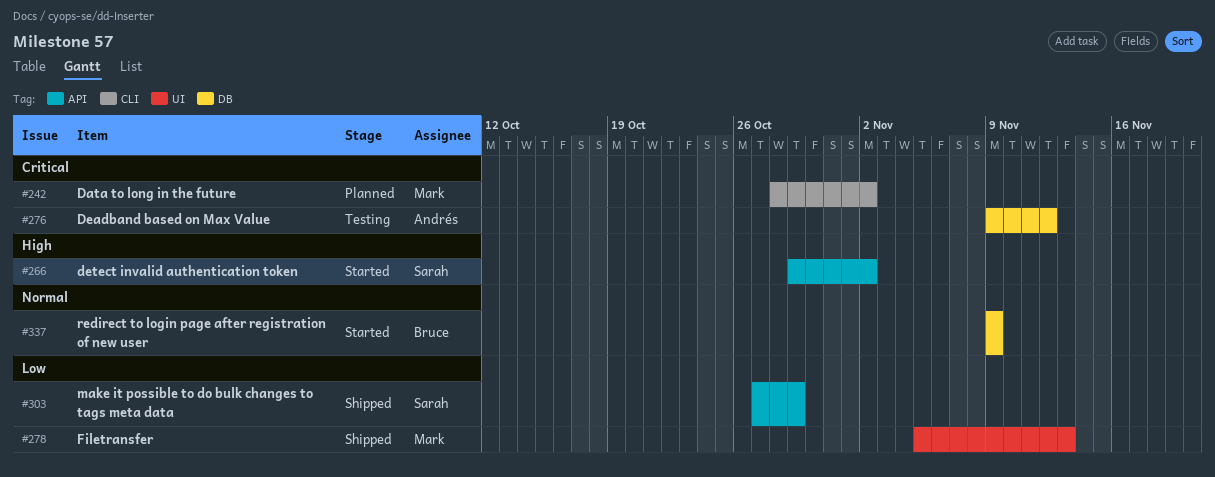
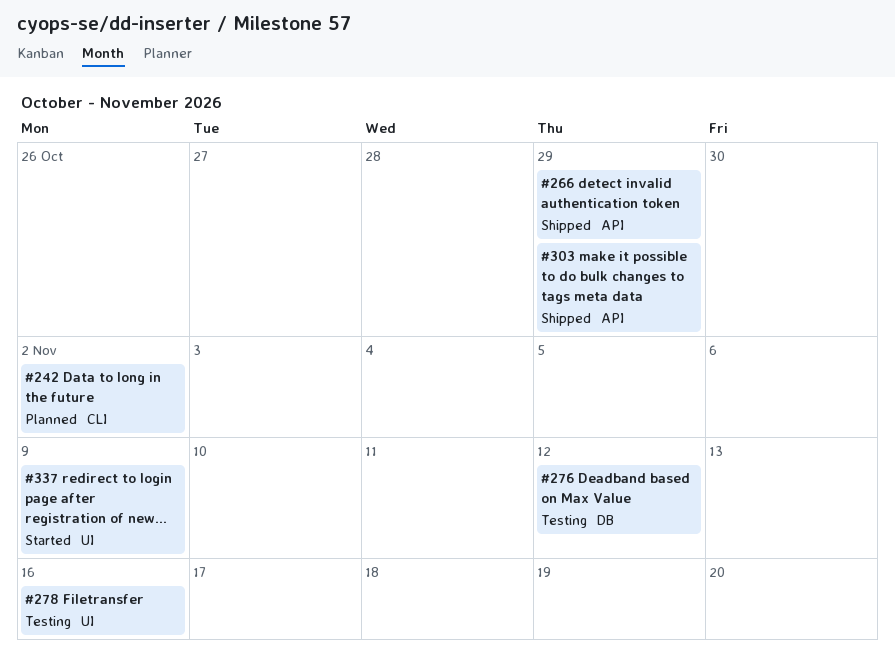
#266, status: Started -> Shipped
#266, due: Nov 2 -> Oct 29
#278, status: Shipped -> Testing
#278, due: Nov 13 -> Nov 16
#337, label: DB -> UI

